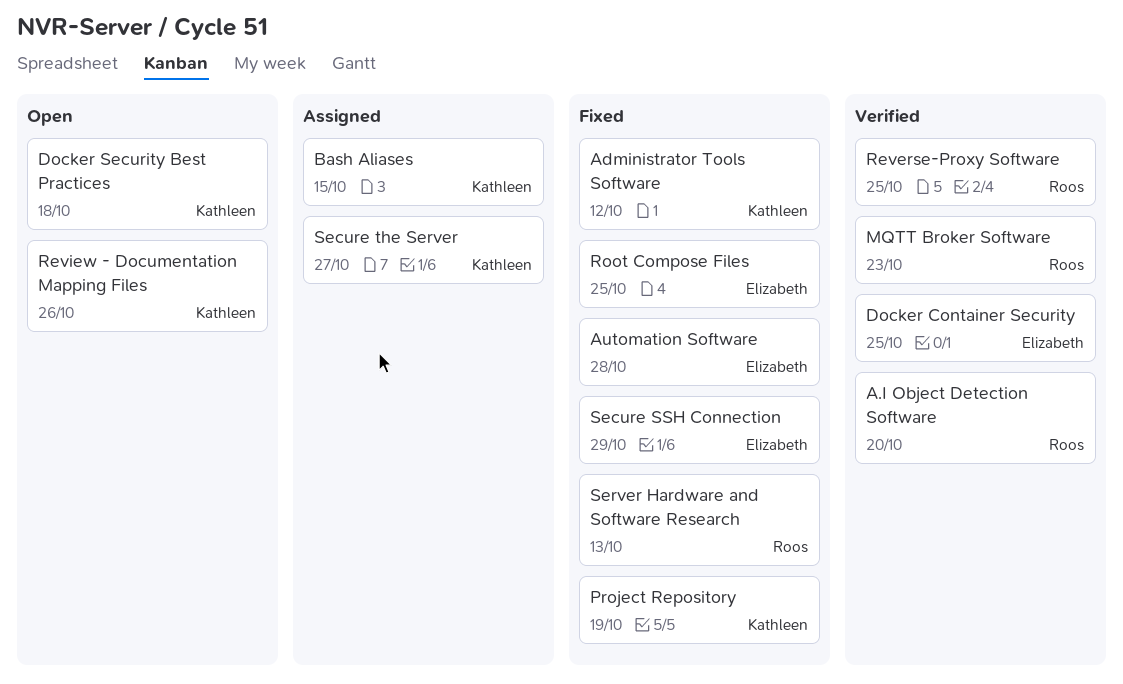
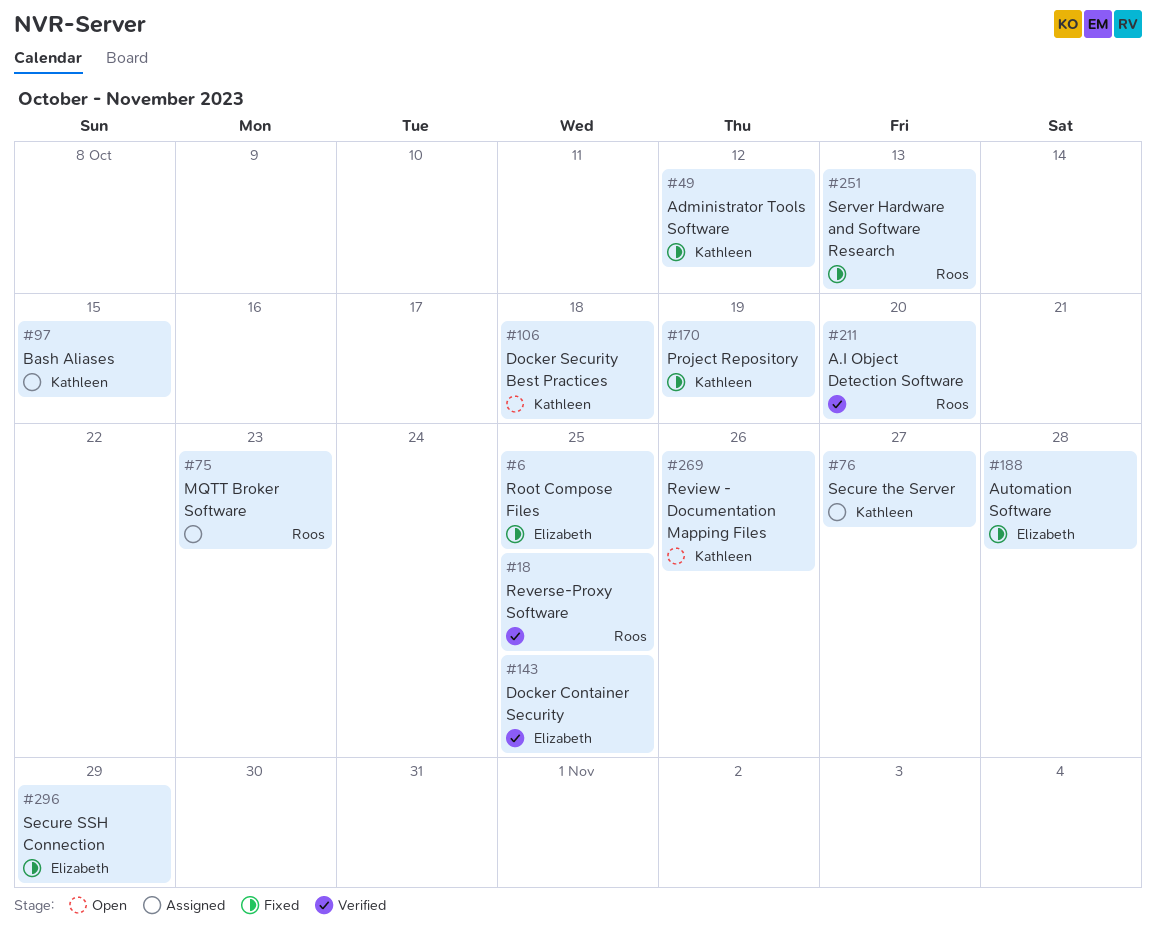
MQTT Broker Software, status: Verified -> Assigned

